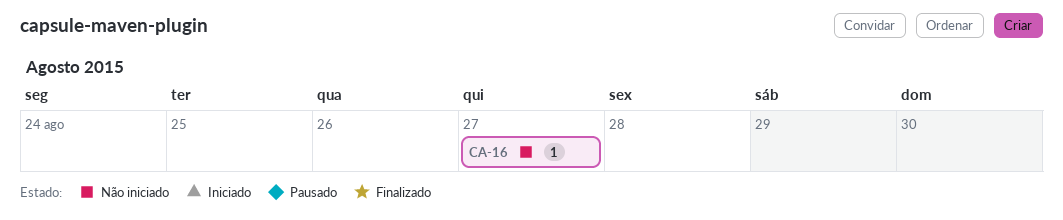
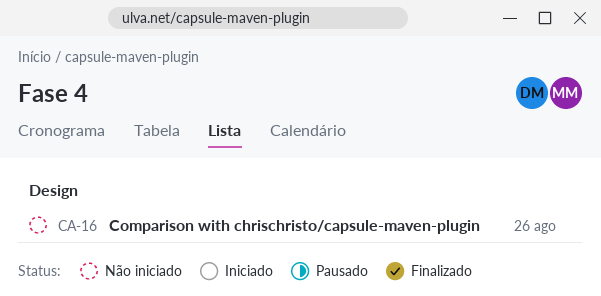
CA-16, due: Aug 27 -> Aug 26

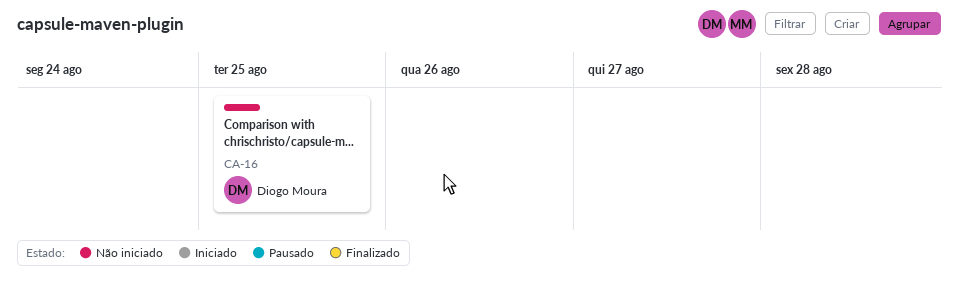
CA-16, due: Aug 26 -> Aug 25

